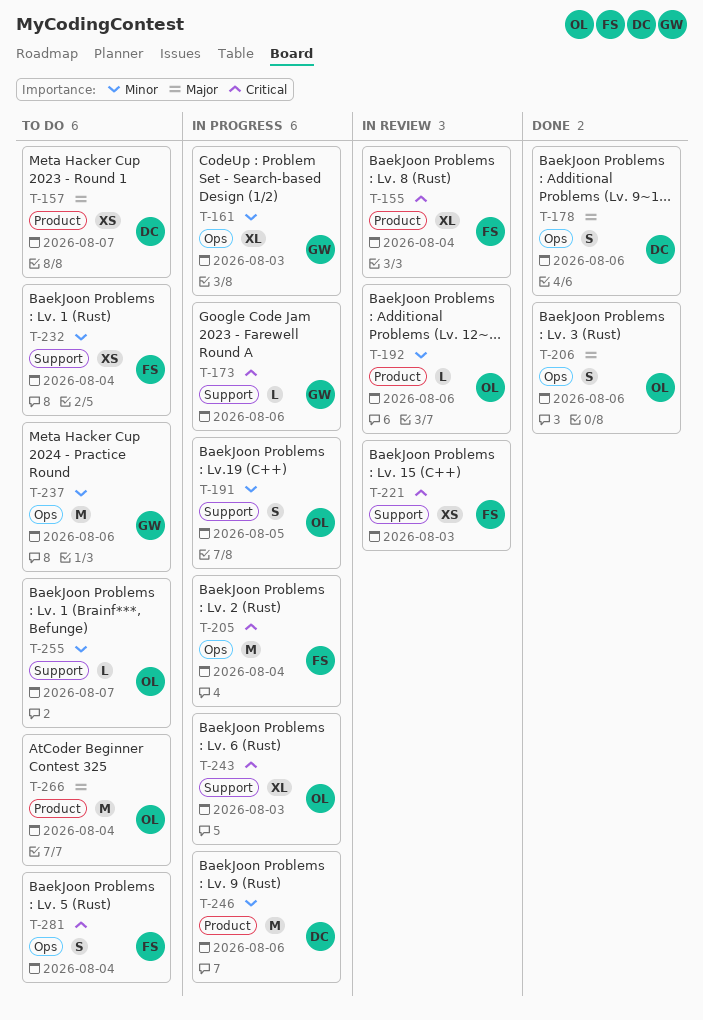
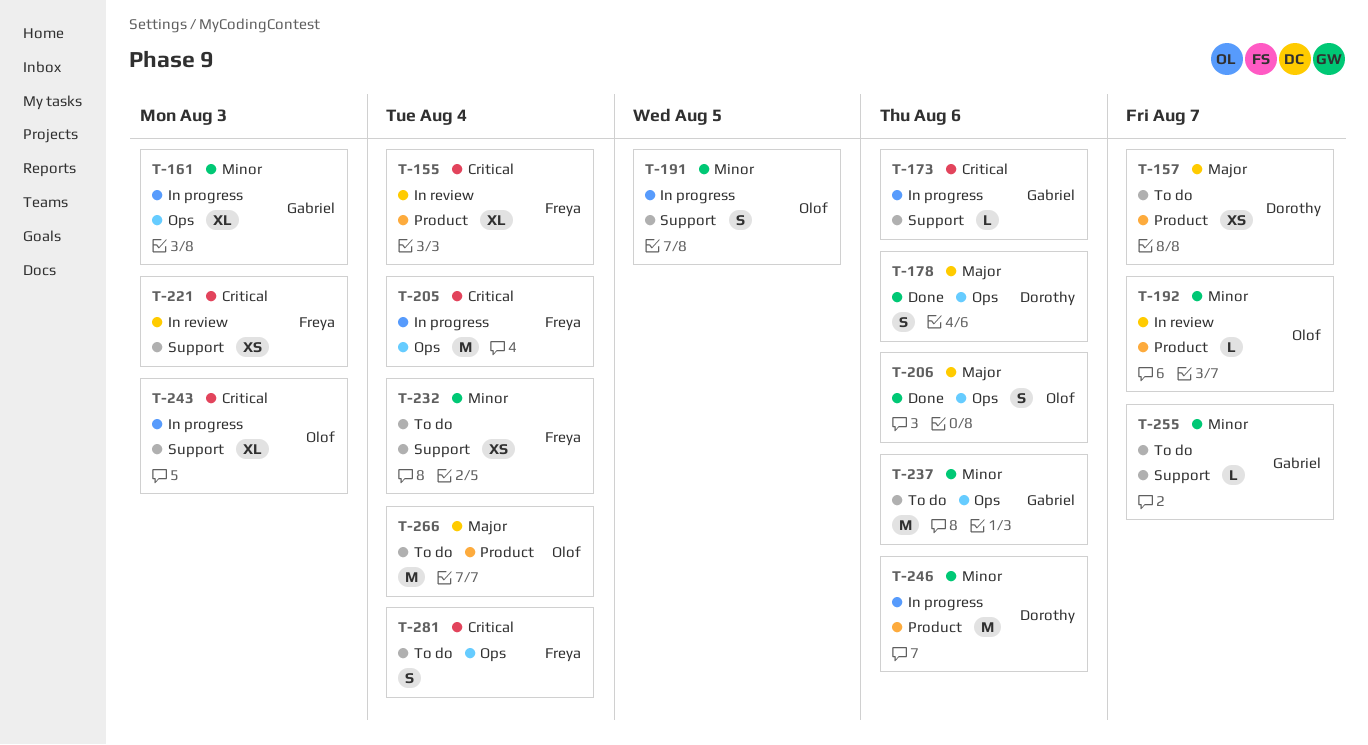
T-192, due: Aug 6 -> Aug 7
T-255, owner: Olof -> Gabriel

